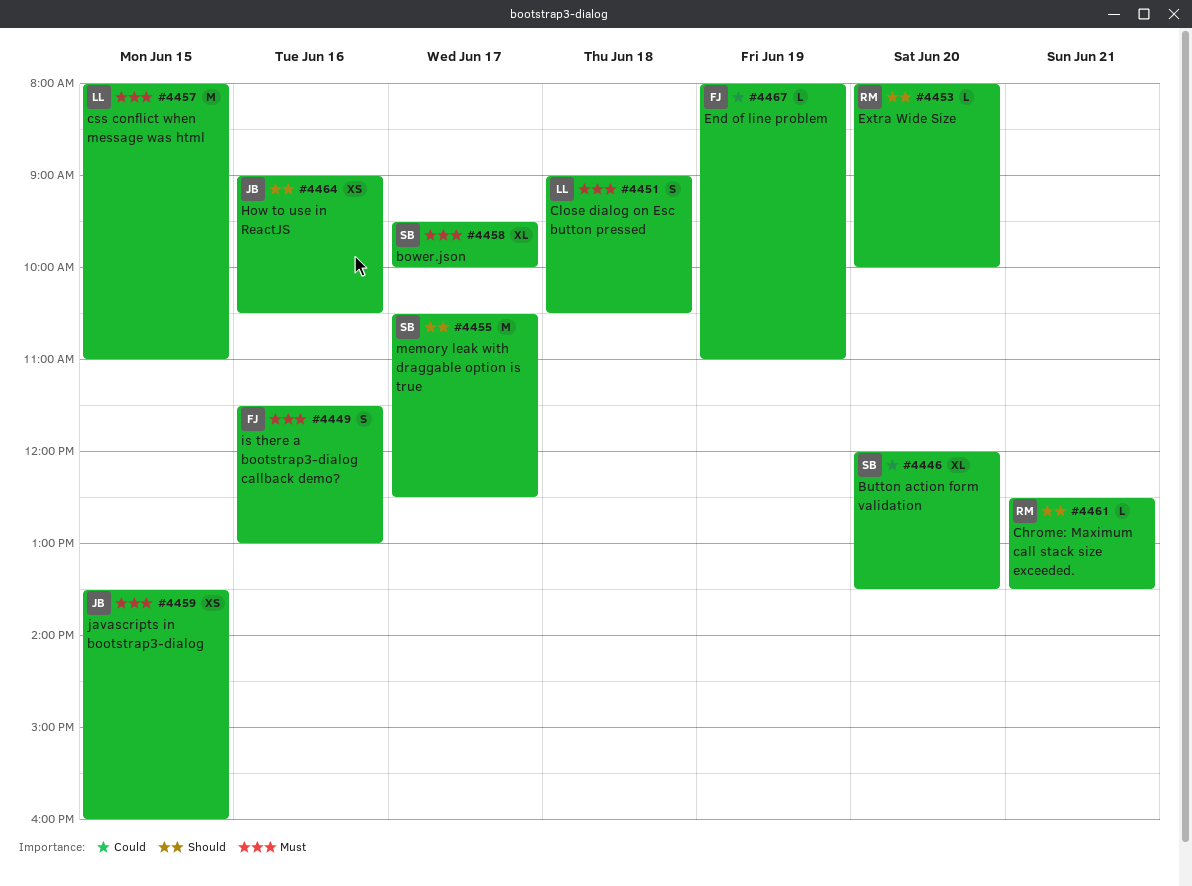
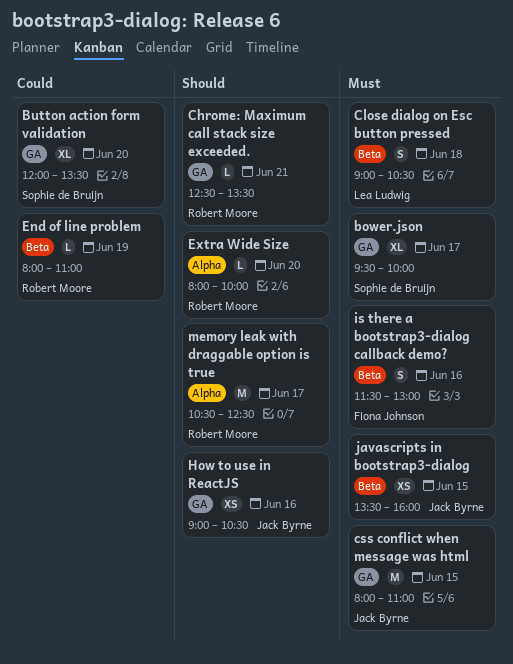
css conflict when message was html, owner: Lea Ludwig -> Jack Byrne
End of line problem, owner: Fiona Johnson -> Robert Moore
memory leak with draggable option is true, owner: Sophie de Bruijn -> Robert Moore

